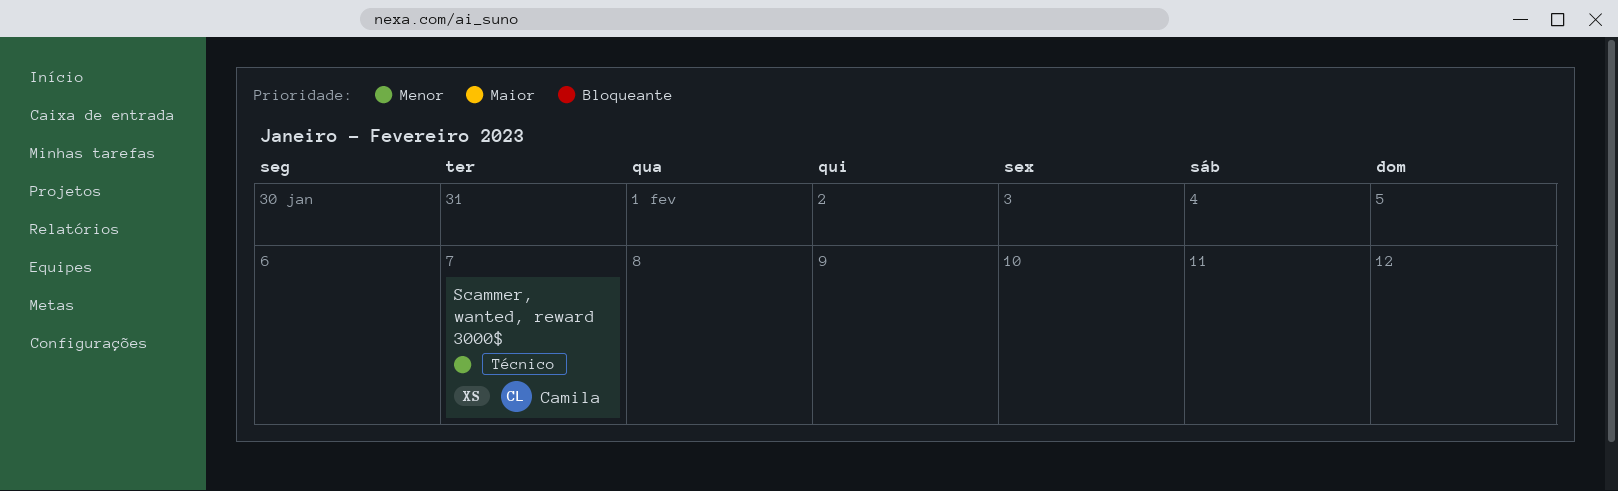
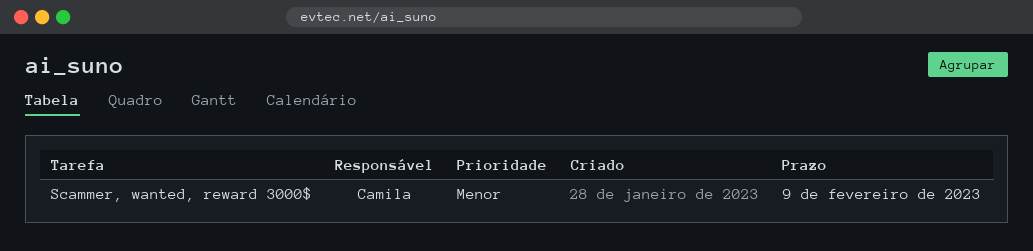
Scammer, wanted, reward 3000$, due: Feb 7 -> Feb 9

